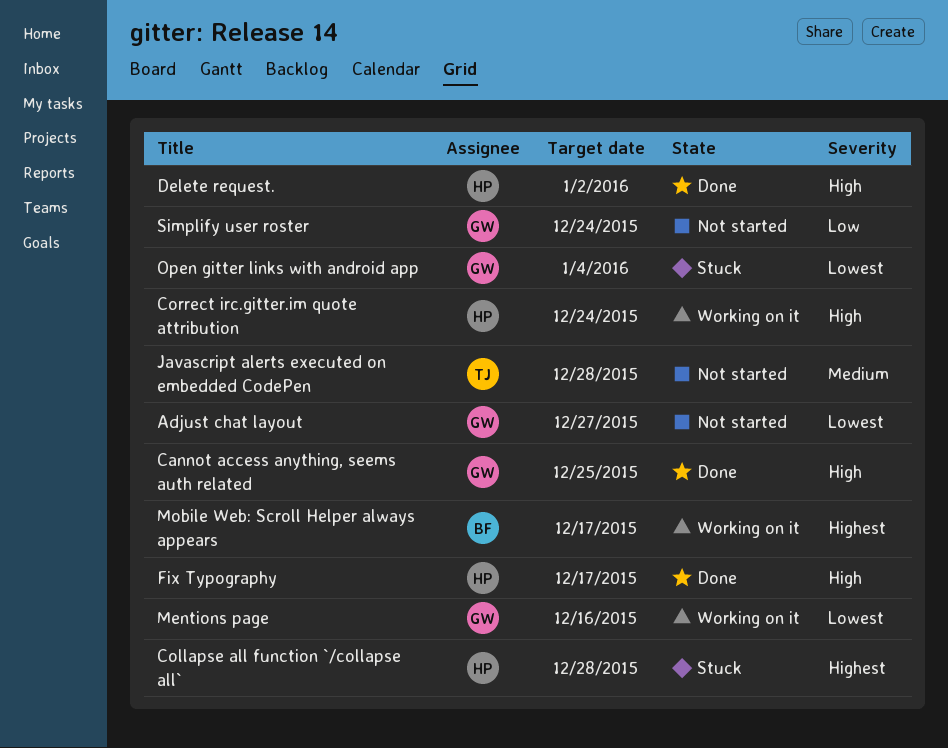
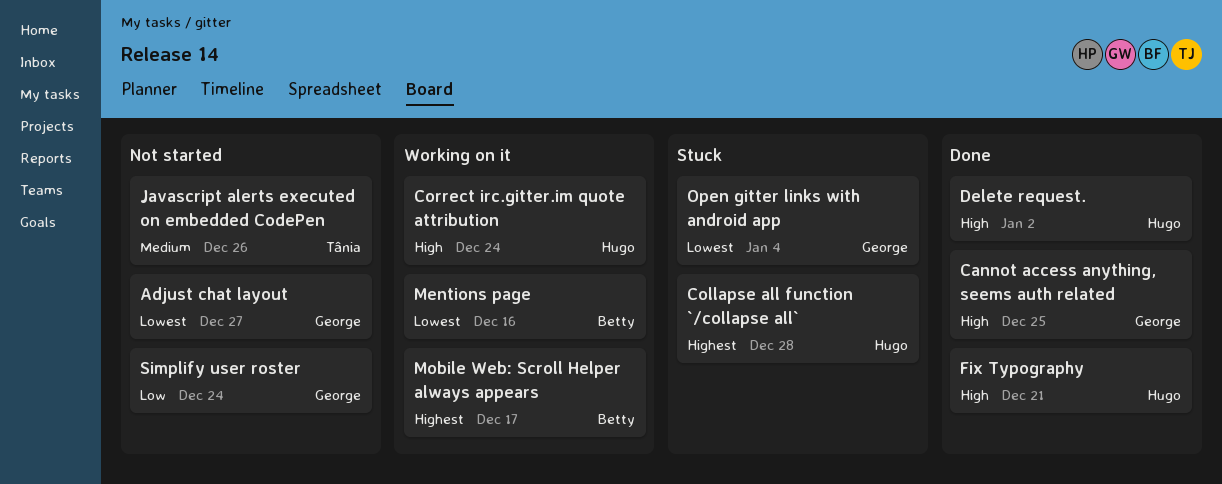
Fix Typography, due: Dec 17 -> Dec 21
Javascript alerts executed on embedded CodePen, due: Dec 28 -> Dec 26
Mentions page, owner: George -> Betty

